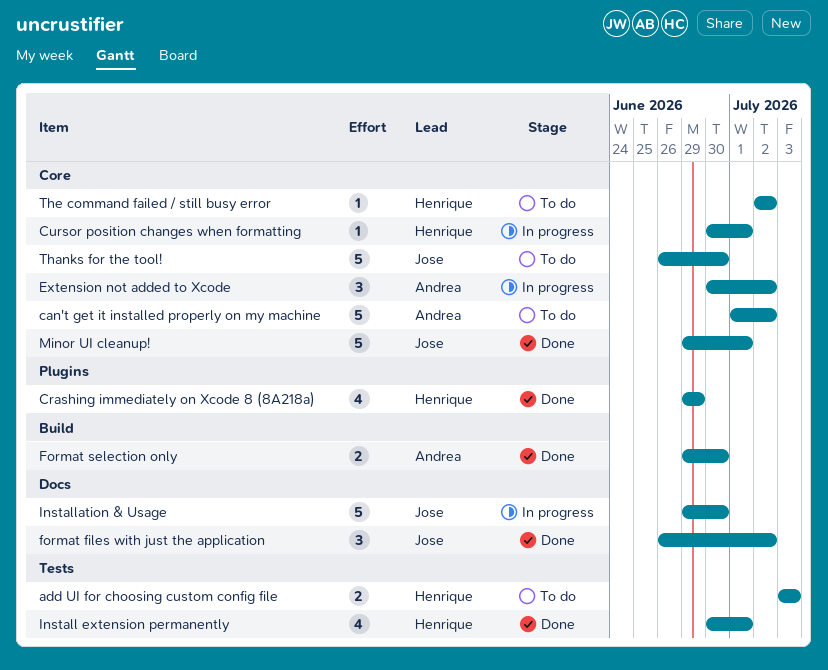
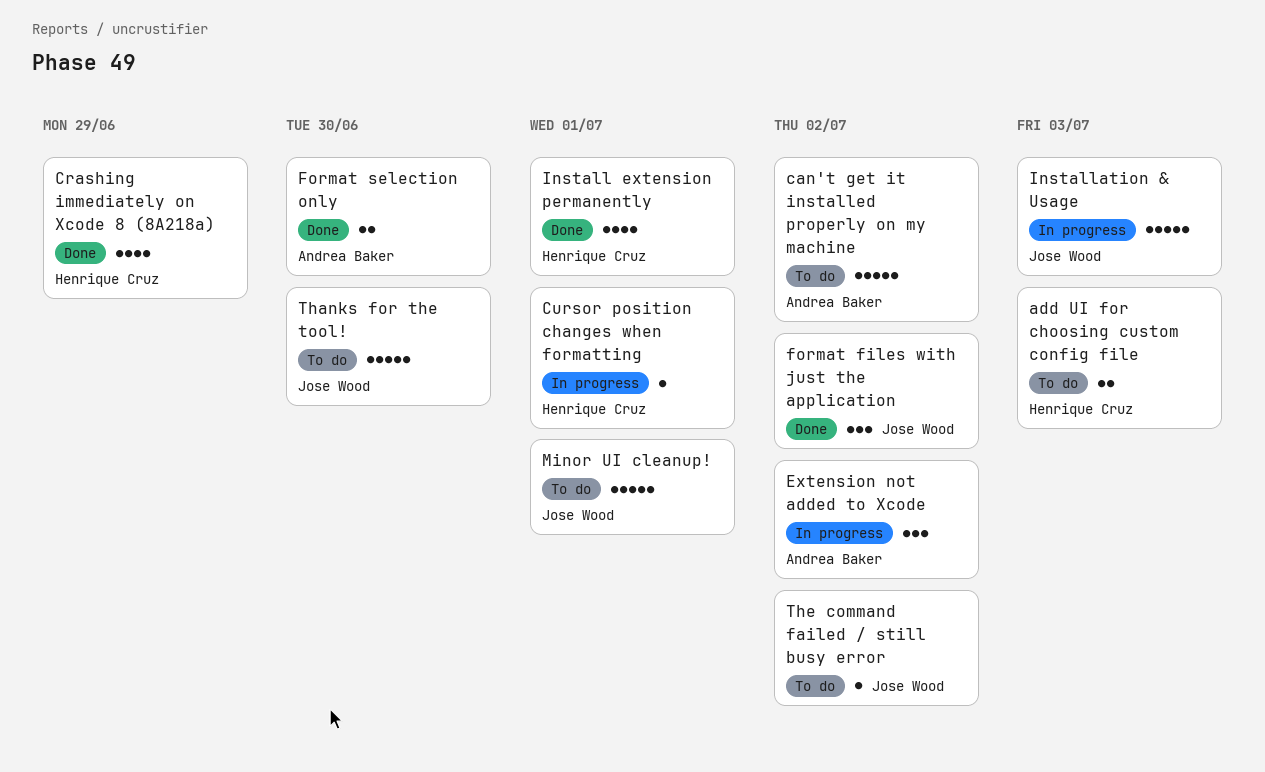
Installation & Usage, due: Jun 30 -> Jul 3
Minor UI cleanup!, status: Done -> To do
The command failed / still busy error, owner: Henrique Cruz -> Jose Wood

